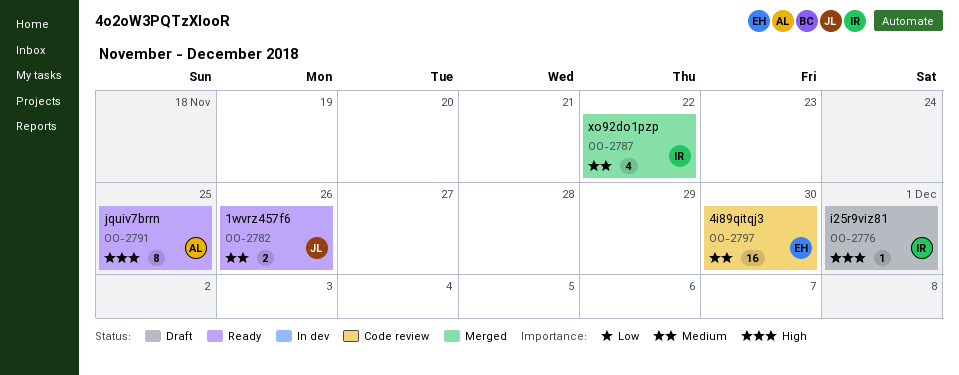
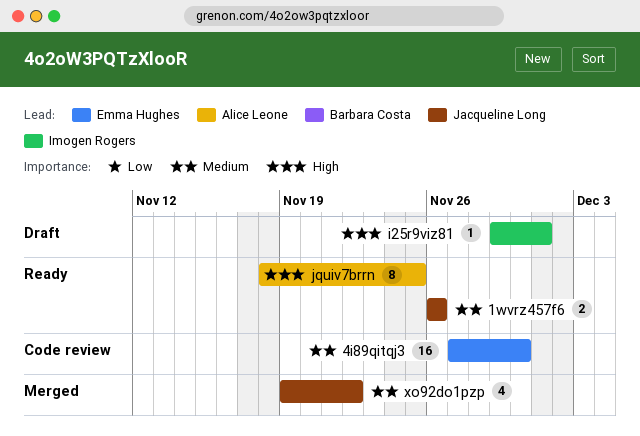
xo92do1pzp, owner: Imogen Rogers -> Jacqueline Long

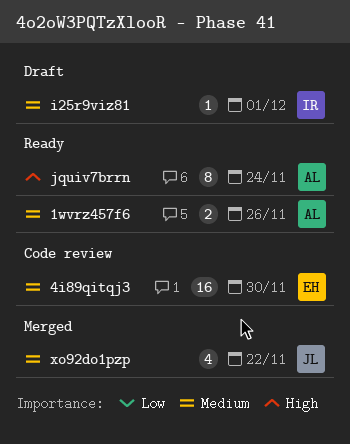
1wvrz457f6, owner: Jacqueline Long -> Alice Leone
i25r9viz81, priority: High -> Medium
jquiv7brrn, due: Nov 25 -> Nov 24

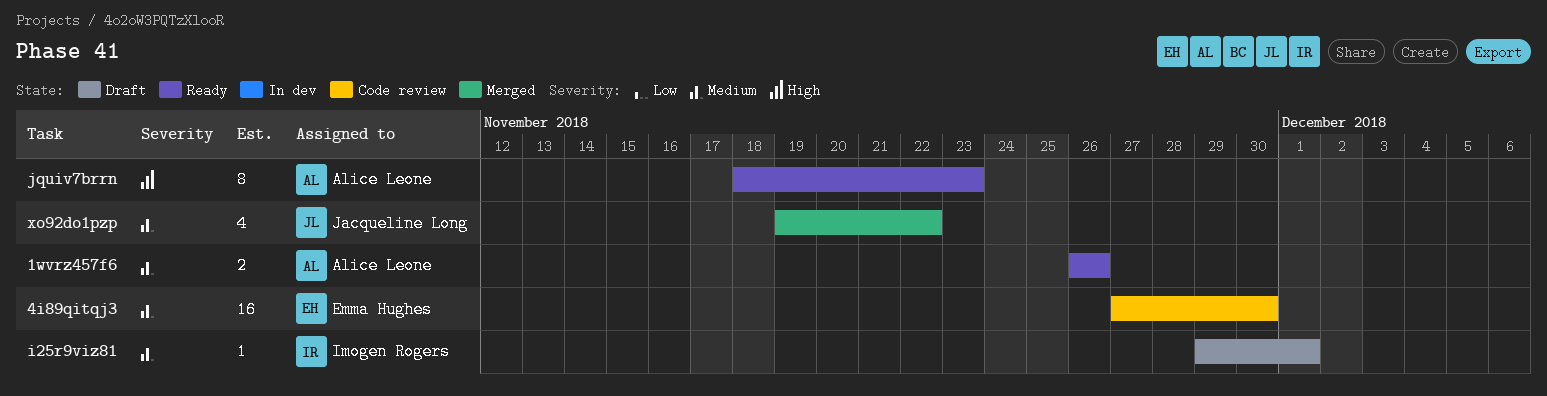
jquiv7brrn, due: Nov 24 -> Nov 23

